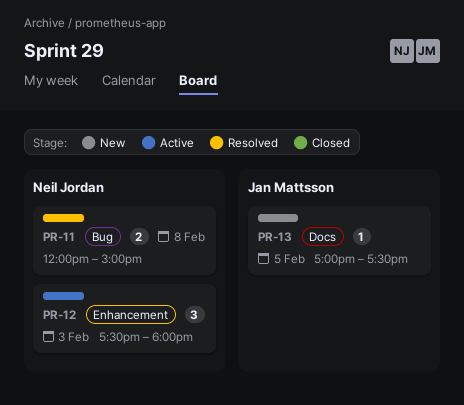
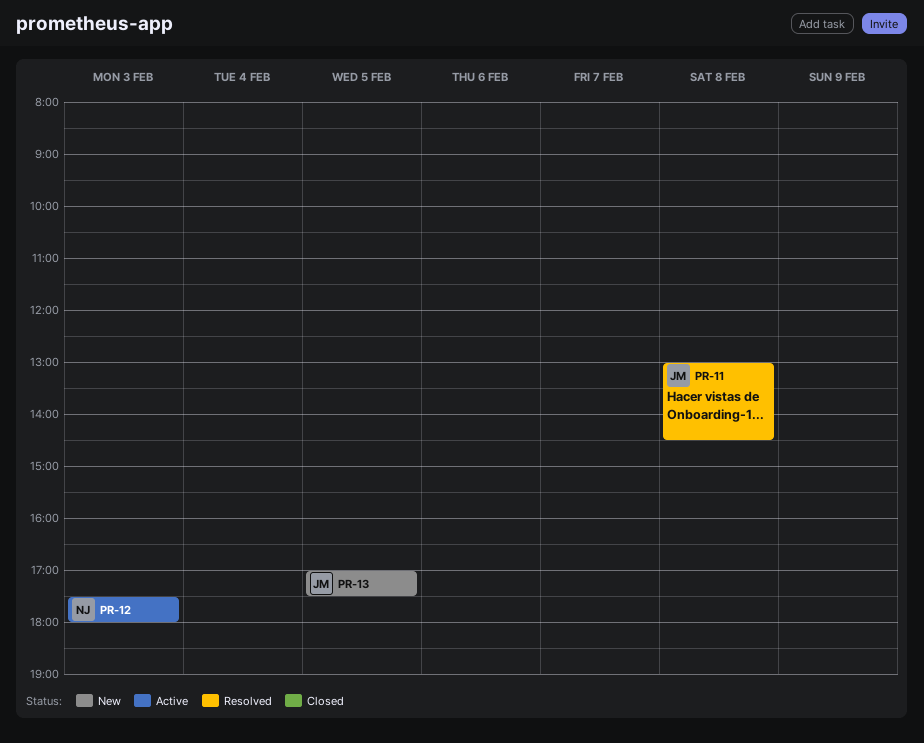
PR-11, owner: Neil Jordan -> Jan Mattsson
PR-11, begins: 12:00 -> 13:00
PR-11, ends: 15:00 -> 14:30

